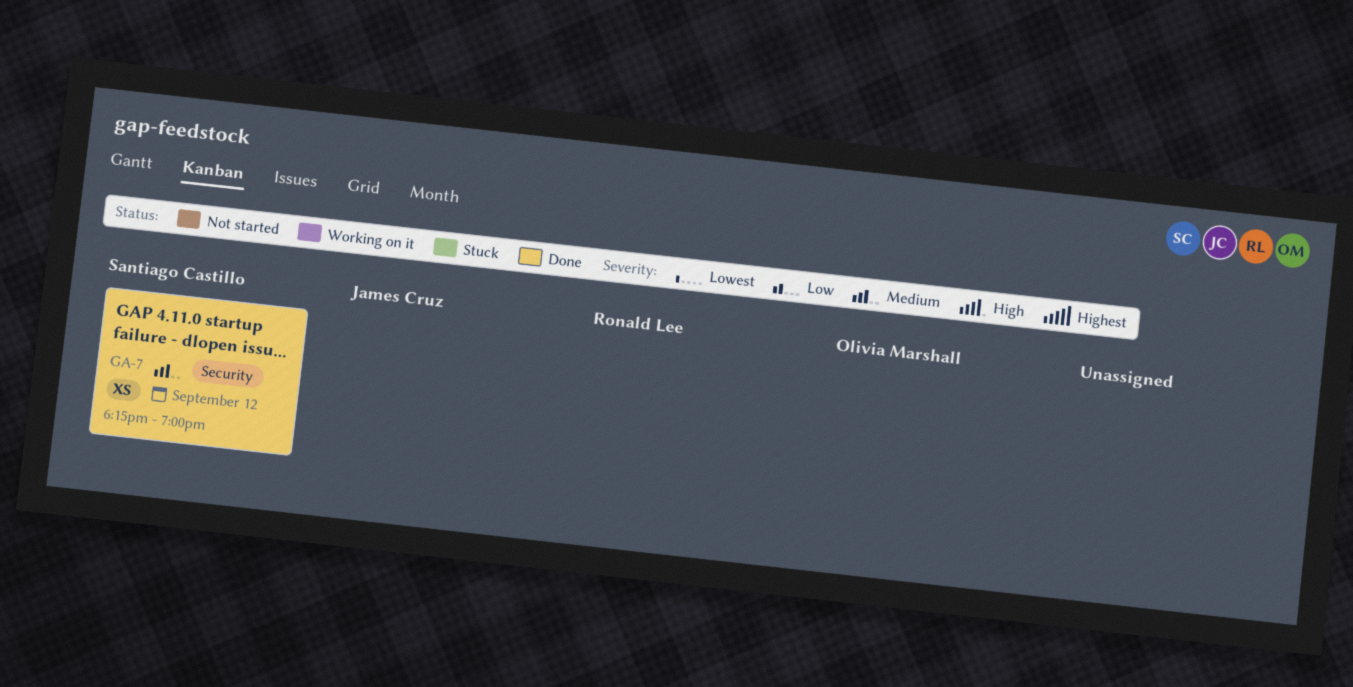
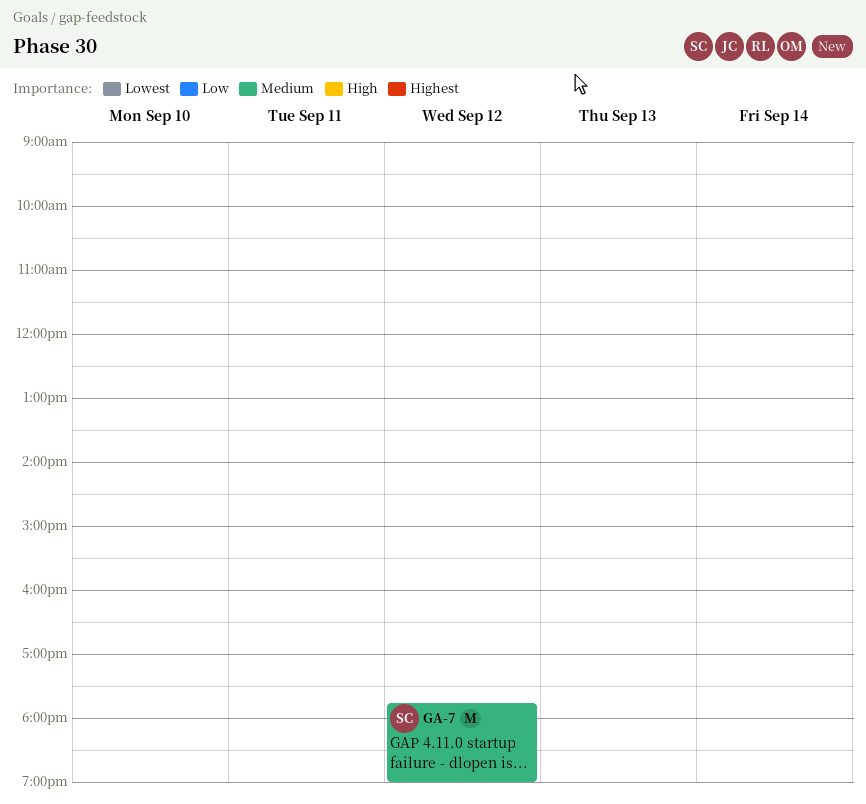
GA-7, estimate: XS -> M
GA-7, begins: 18:15 -> 17:45

